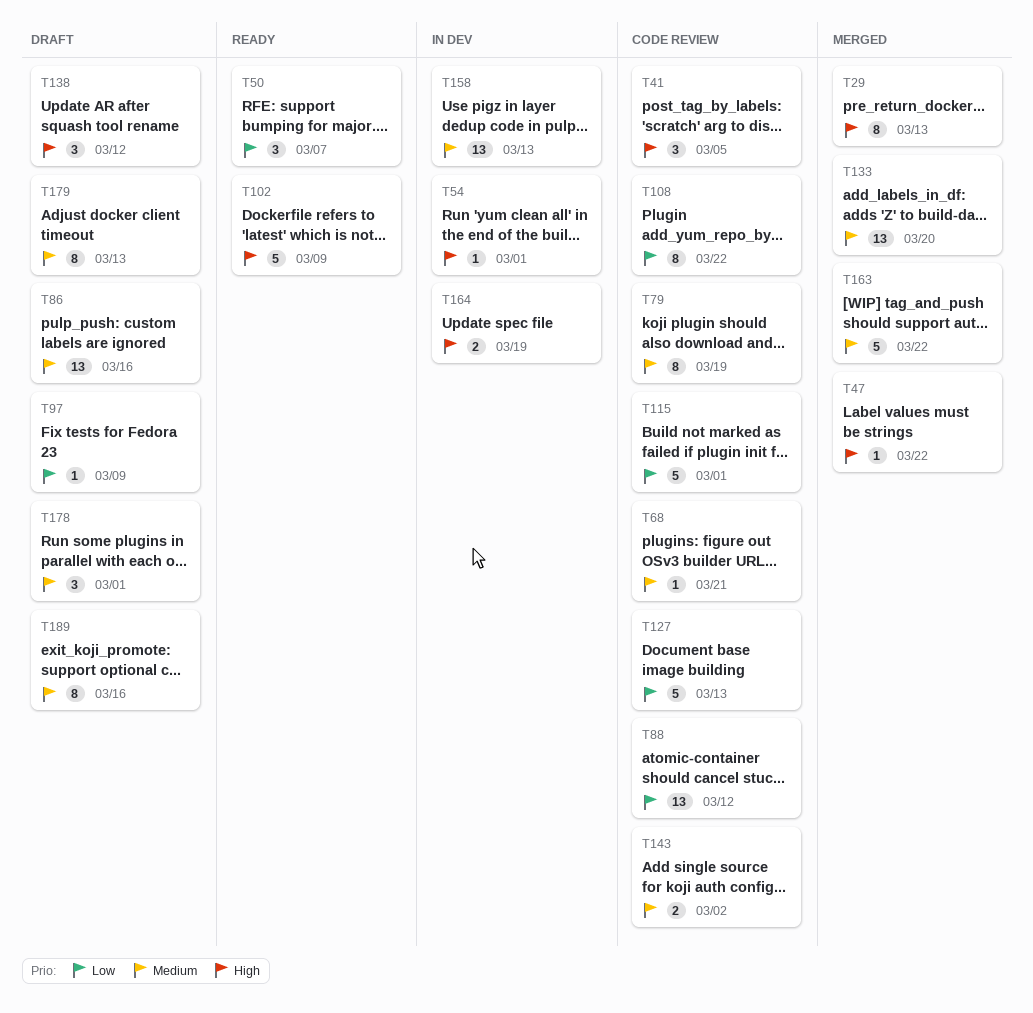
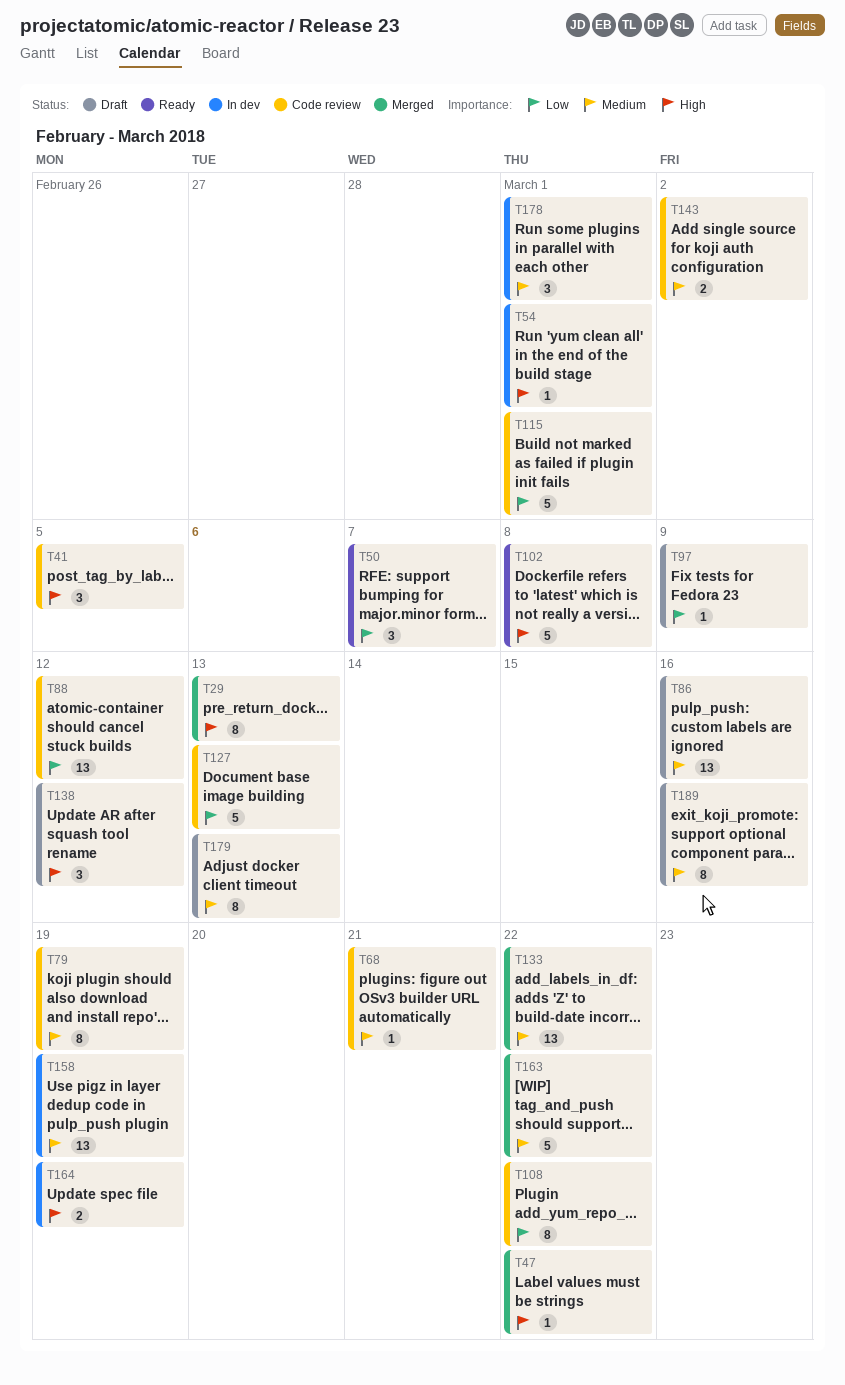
T102, due: Mar 9 -> Mar 8
T133, due: Mar 20 -> Mar 22
T158, due: Mar 13 -> Mar 19
T178, status: Draft -> In dev

